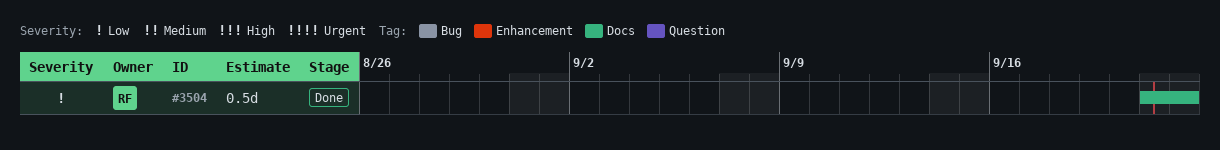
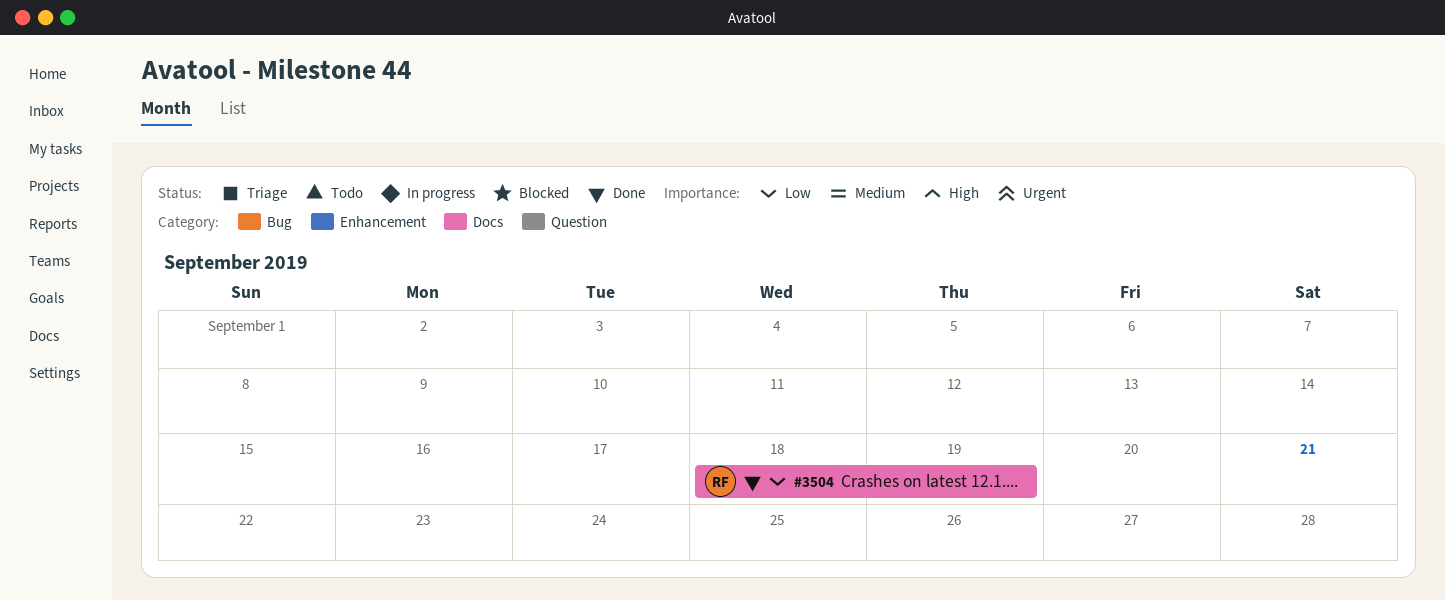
#3504, start: Sep 21 -> Sep 18
#3504, due: Sep 22 -> Sep 19

